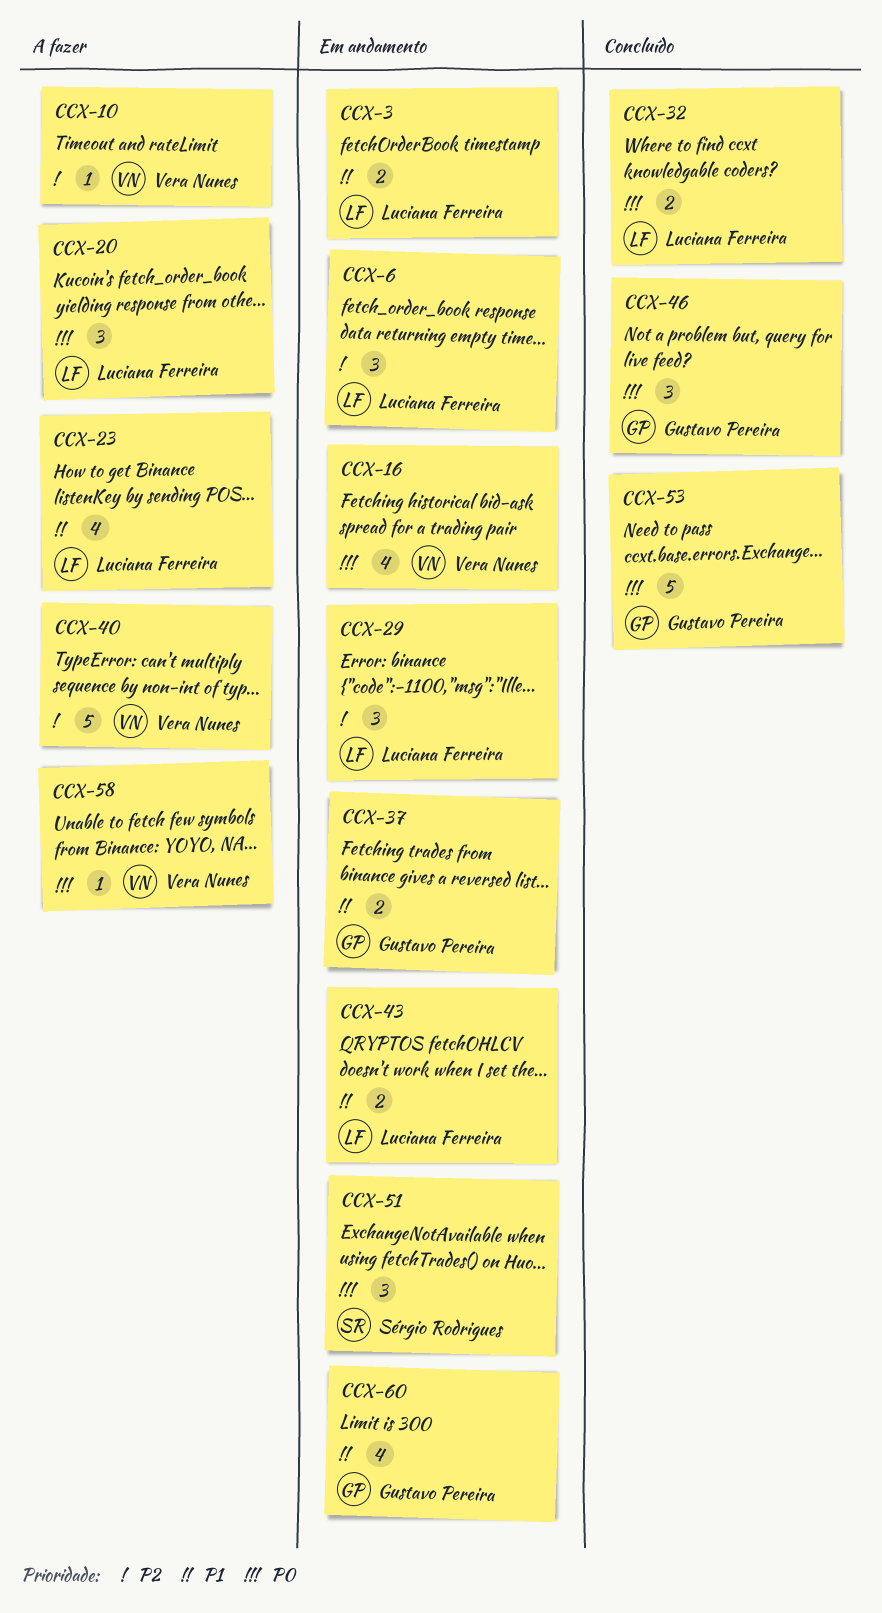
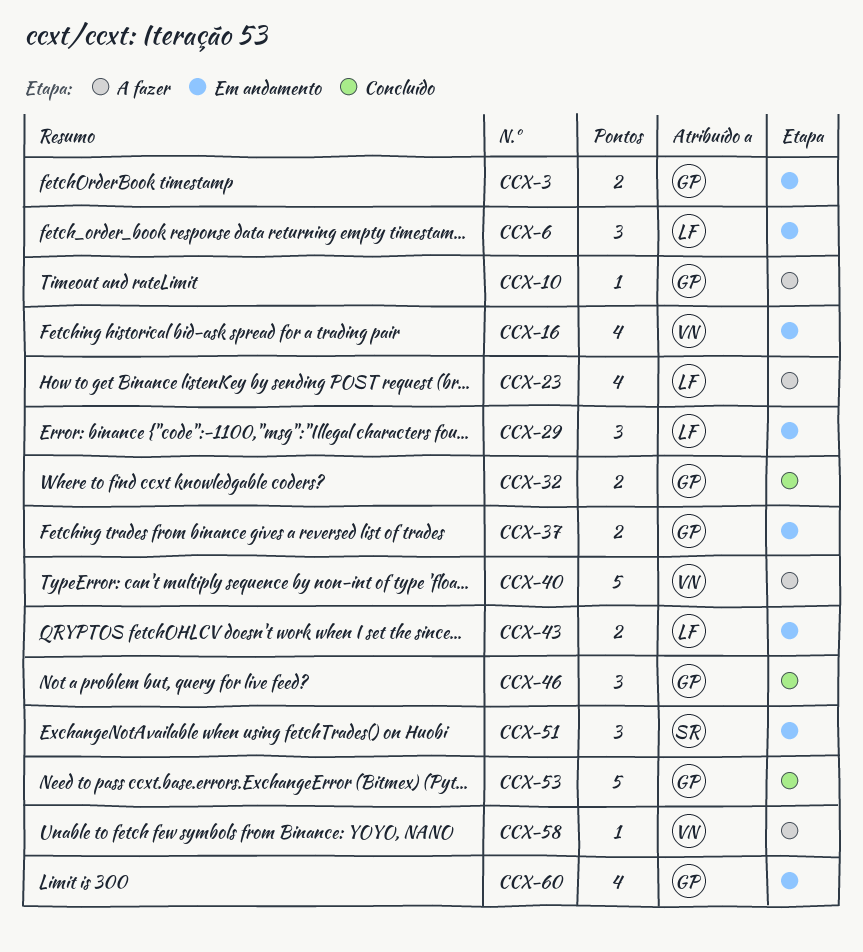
CCX-3, owner: Luciana Ferreira -> Gustavo Pereira
CCX-10, owner: Vera Nunes -> Gustavo Pereira
CCX-20: present -> none
CCX-32, owner: Luciana Ferreira -> Gustavo Pereira

